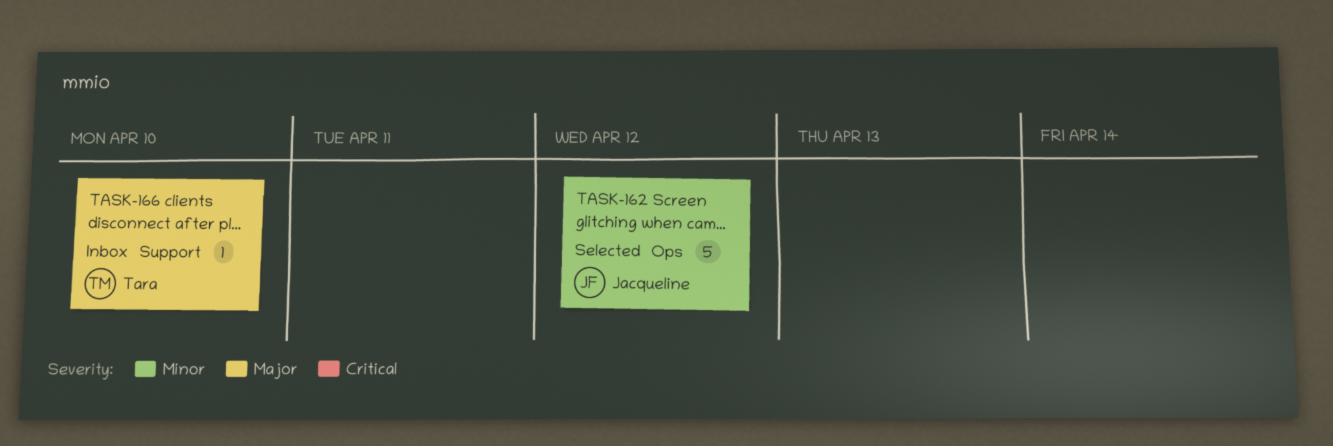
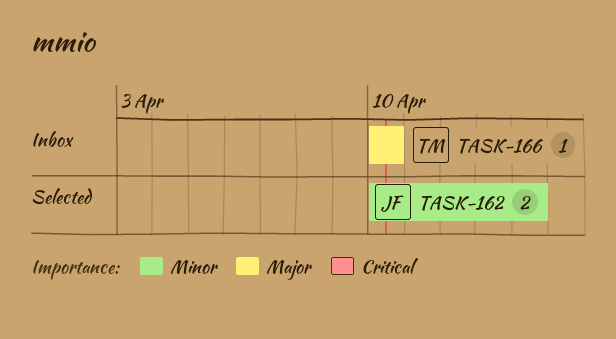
TASK-162, estimate: 5 -> 2
TASK-162, due: Apr 12 -> Apr 14

